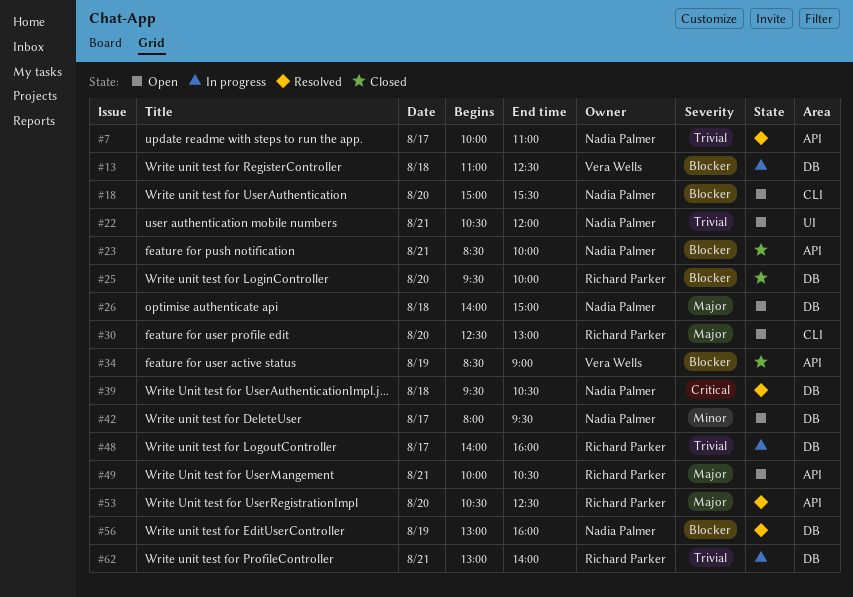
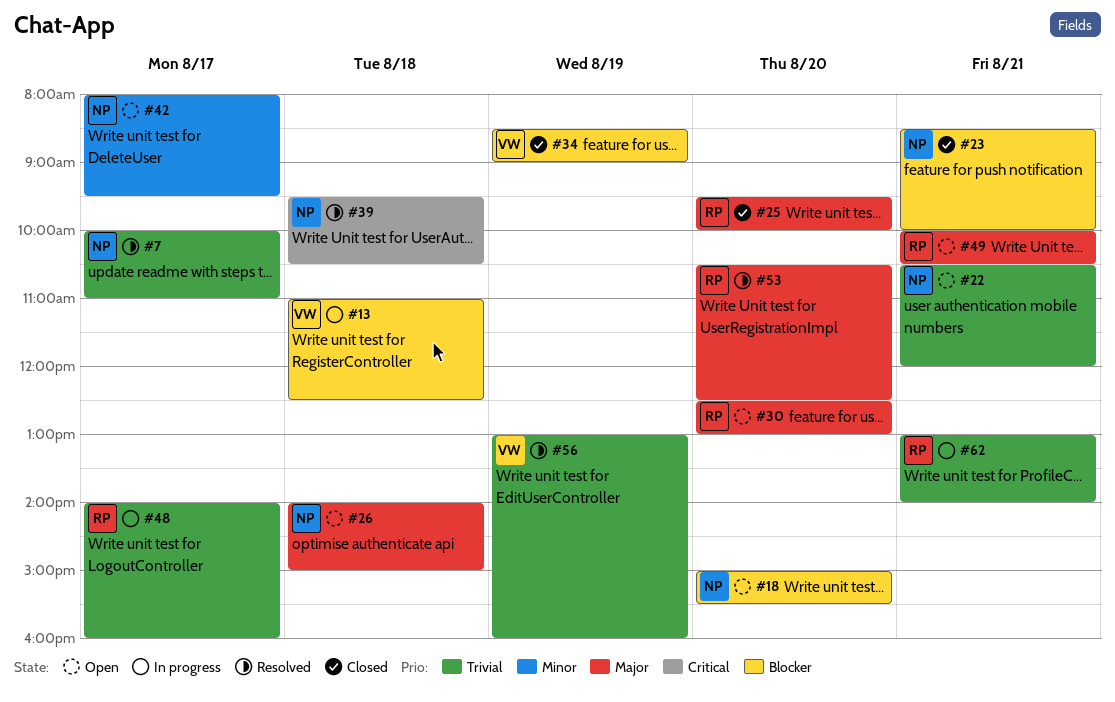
#25, priority: Blocker -> Major
#56, owner: Nadia Palmer -> Vera Wells
#56, priority: Blocker -> Trivial

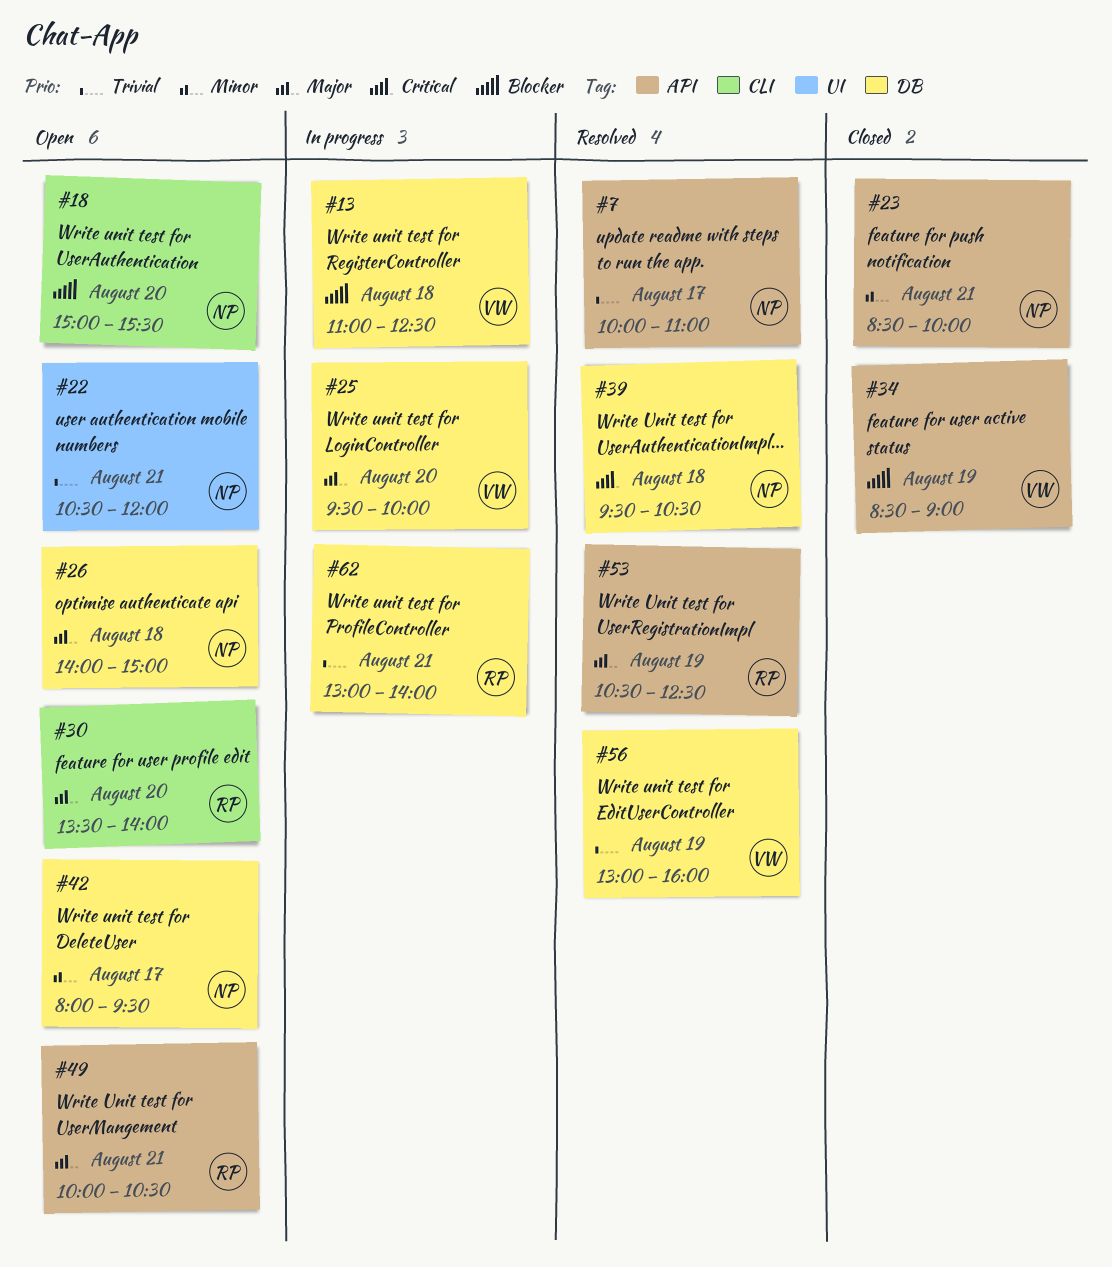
#23, priority: Blocker -> Minor
#25, status: Closed -> In progress
#25, owner: RP -> VW
#30, begins: 12:30 -> 13:30
#30, ends: 13:00 -> 14:00
#48: present -> none
#53, day: Aug 20 -> Aug 19

